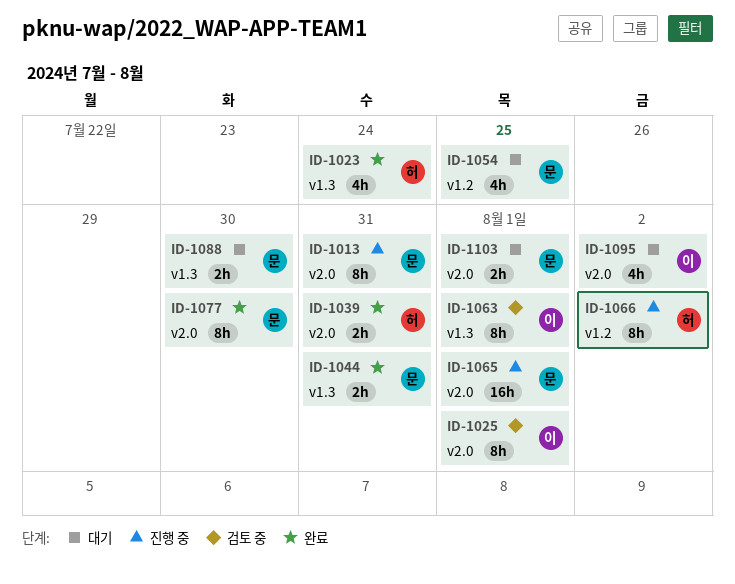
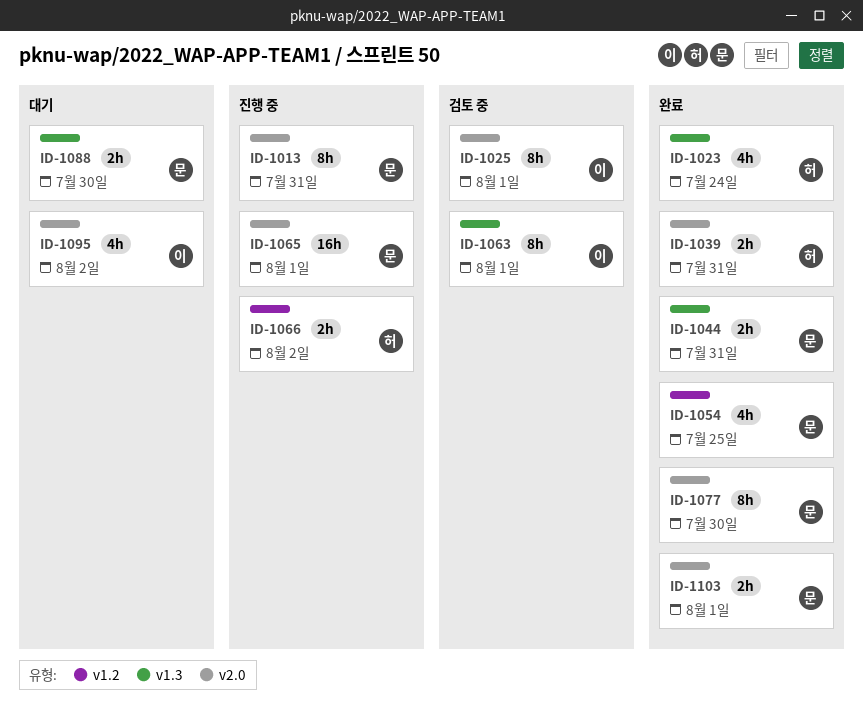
ID-1054, status: 대기 -> 완료
ID-1066, estimate: 8h -> 2h
ID-1103, status: 대기 -> 완료

